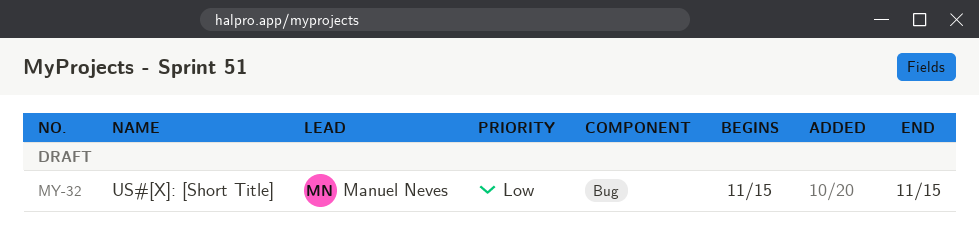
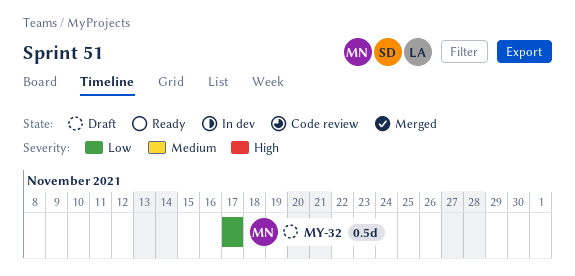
MY-32, start: Nov 15 -> Nov 17
MY-32, due: Nov 15 -> Nov 17

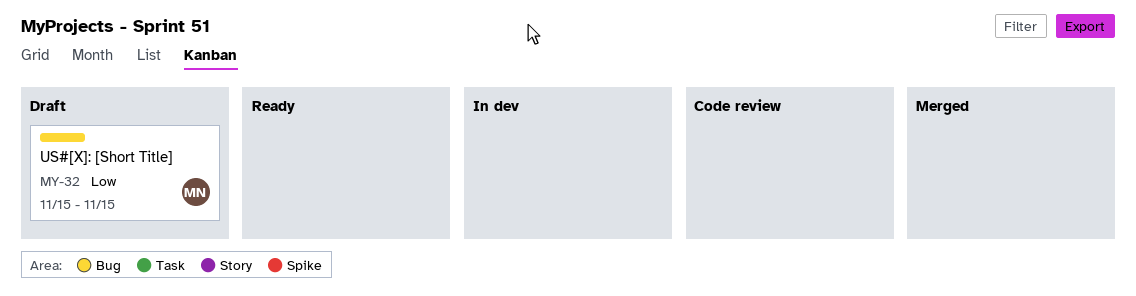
MY-32, start: Nov 17 -> Nov 15
MY-32, due: Nov 17 -> Nov 15

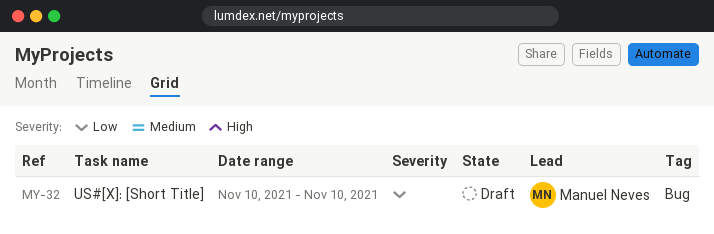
MY-32, start: Nov 15 -> Nov 10
MY-32, due: Nov 15 -> Nov 10

